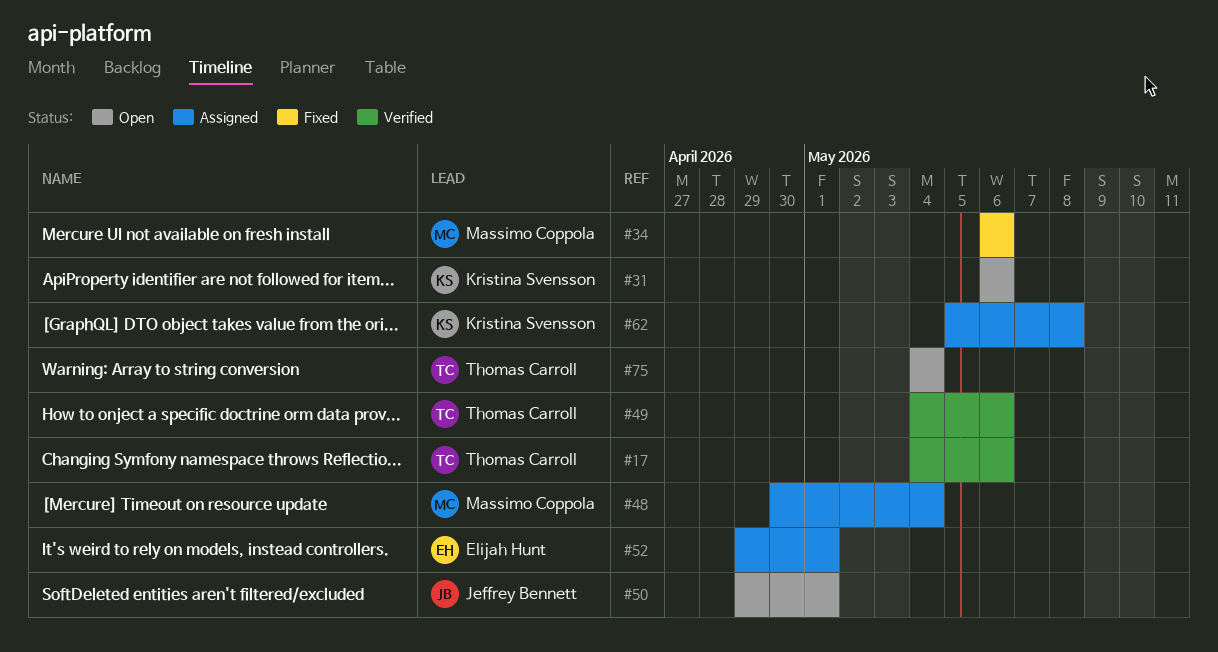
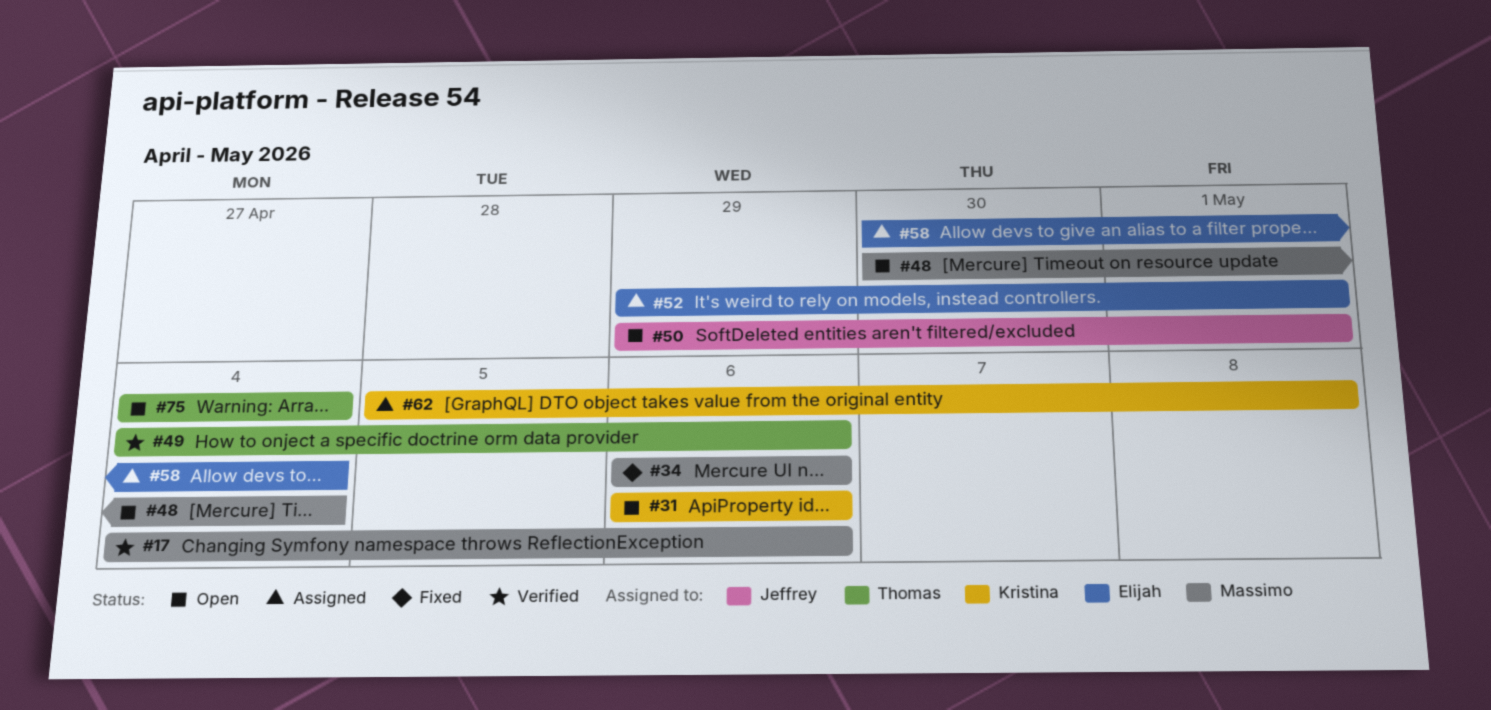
#17, owner: Thomas Carroll -> Massimo Coppola
#48, status: Assigned -> Open
#58: none -> present

